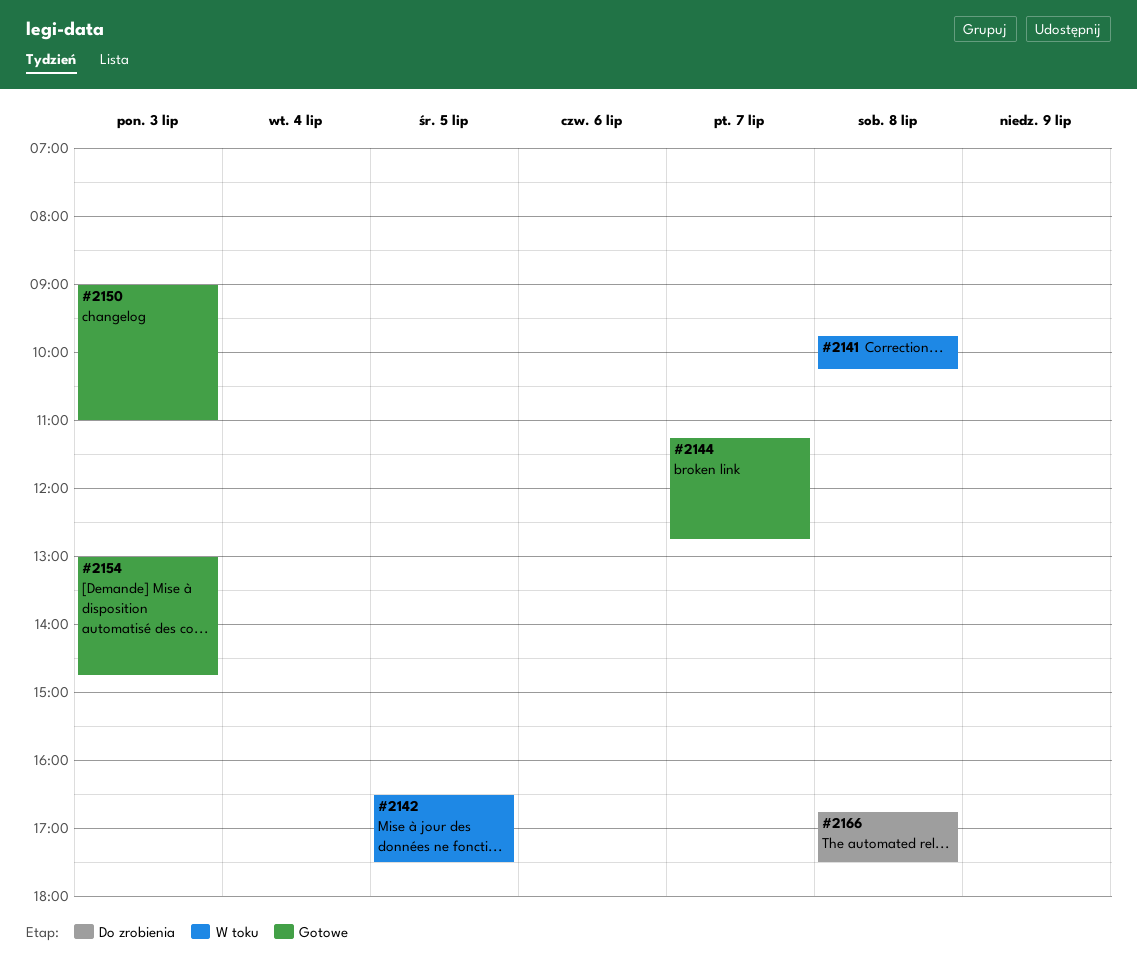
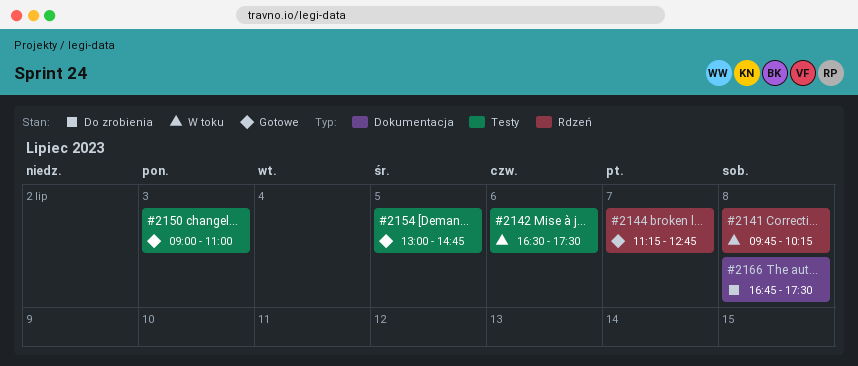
#2142, day: Jul 5 -> Jul 6
#2154, day: Jul 3 -> Jul 5

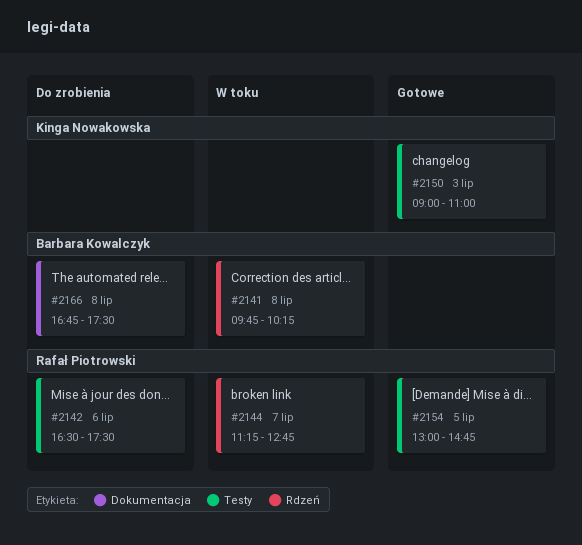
#2142, status: W toku -> Do zrobienia
#2144, status: Gotowe -> W toku

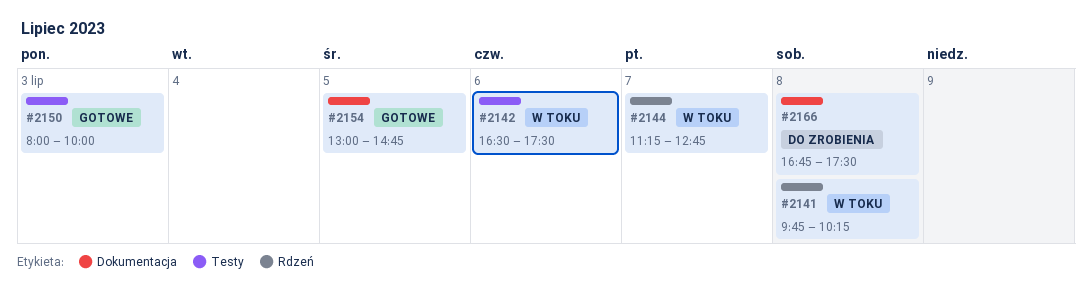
#2142, status: Do zrobienia -> W toku
#2150, begins: 09:00 -> 08:00
#2150, ends: 11:00 -> 10:00
#2154, label: Testy -> Dokumentacja

